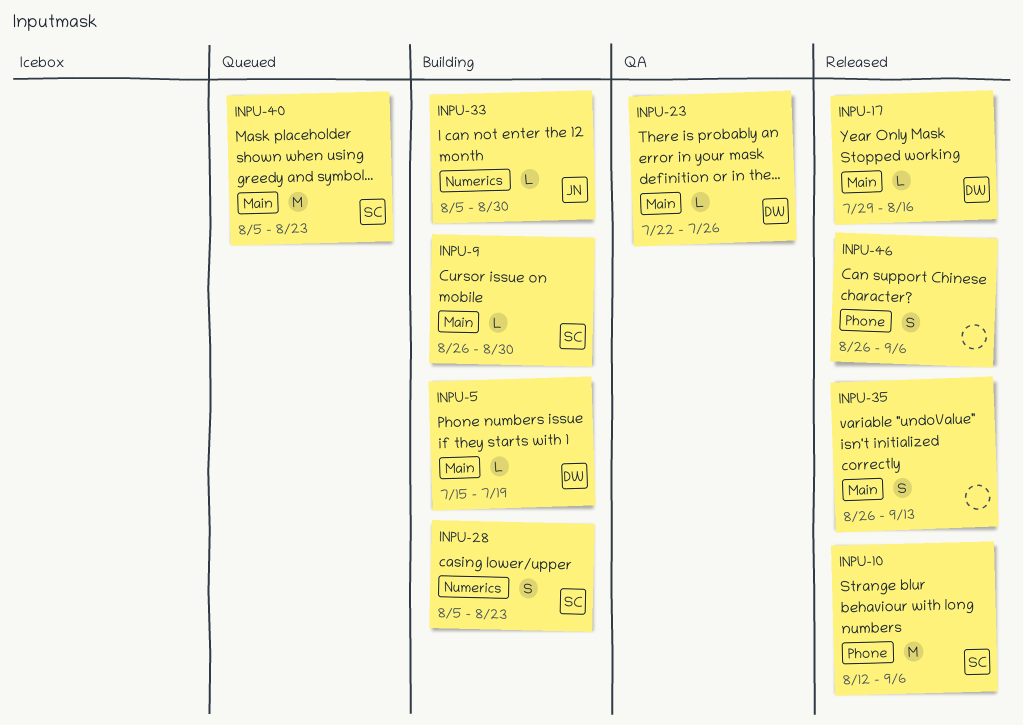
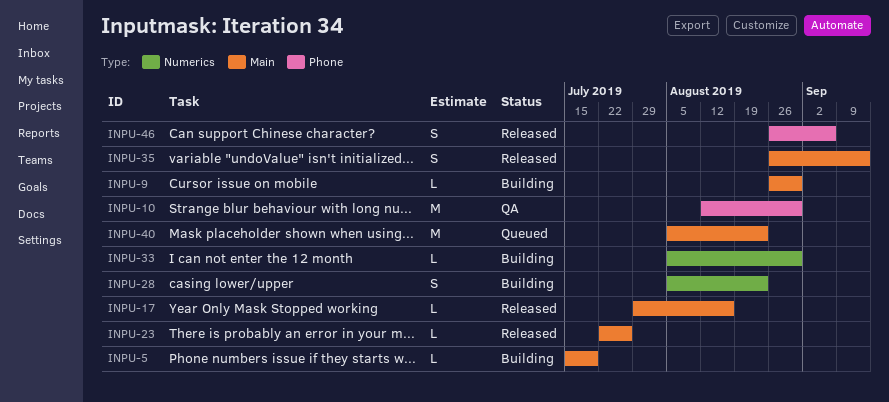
INPU-10, status: Released -> QA
INPU-10, due: Sep 6 -> Aug 30
INPU-23, status: QA -> Released

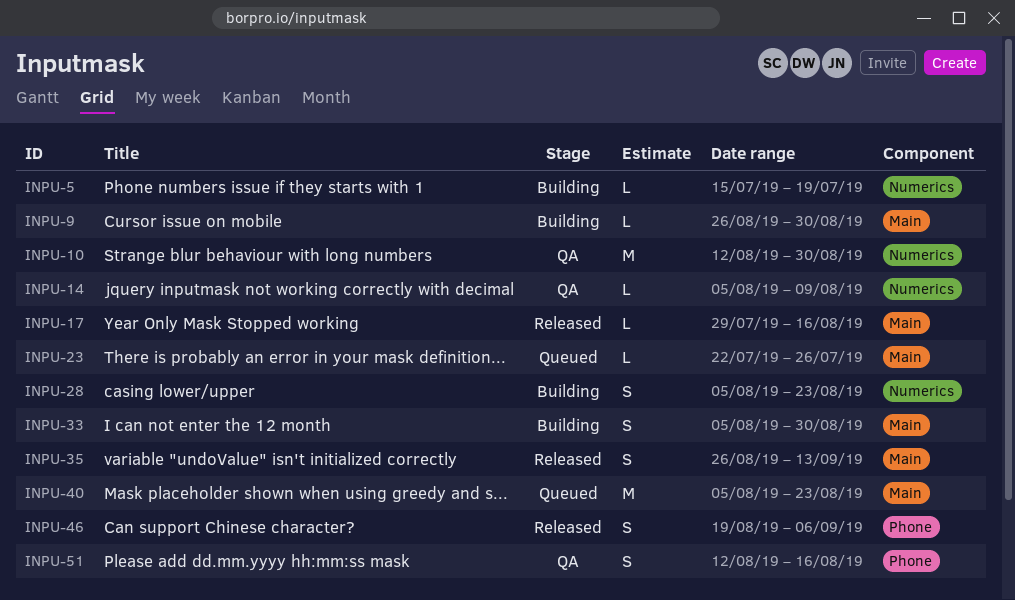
INPU-5, label: Main -> Numerics
INPU-10, label: Phone -> Numerics
INPU-14: none -> present
INPU-23, status: Released -> Queued
INPU-33, label: Numerics -> Main
INPU-33, estimate: L -> S
INPU-46, start: Aug 26 -> Aug 19
INPU-51: none -> present

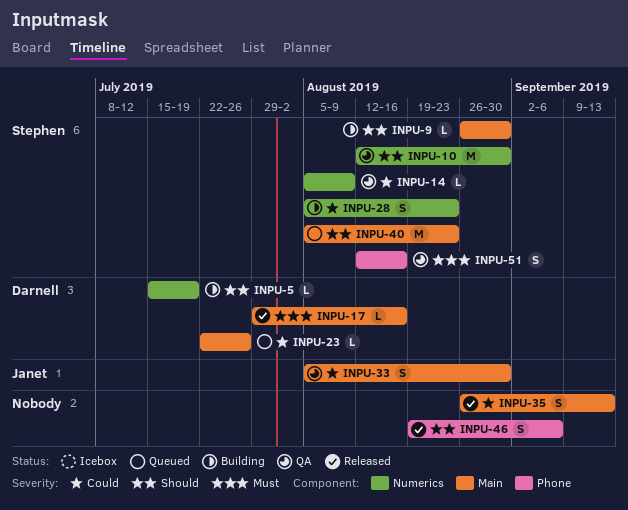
INPU-33, status: Building -> QA

